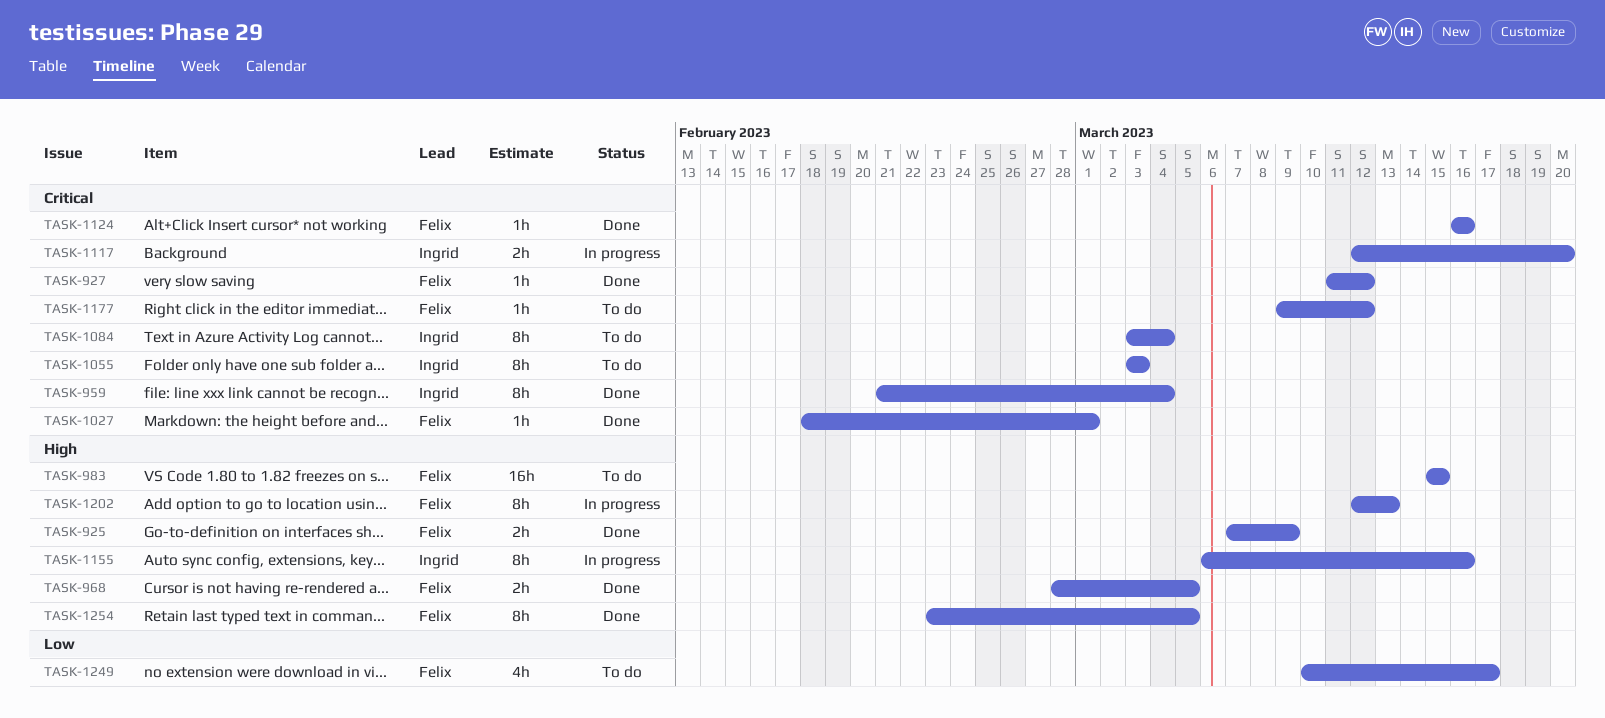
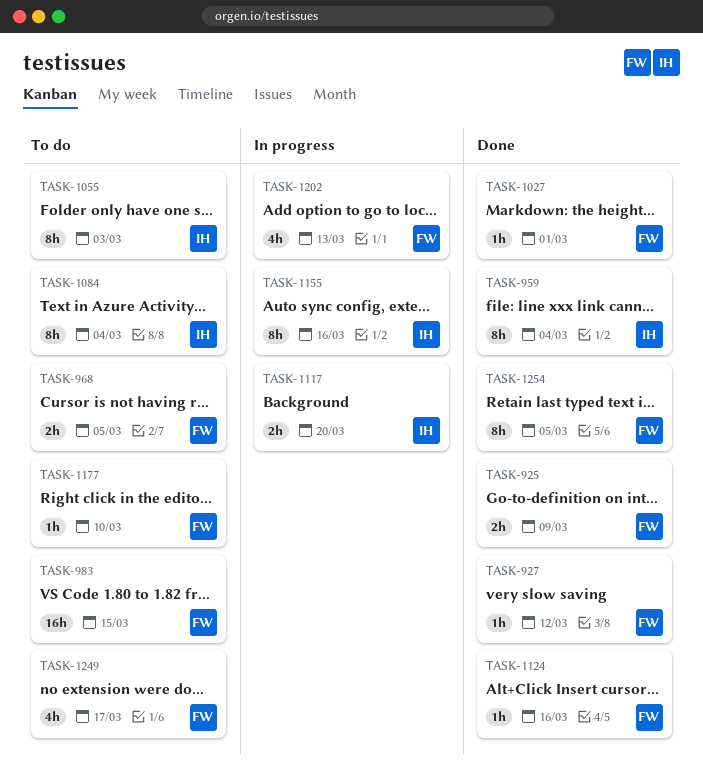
TASK-968, status: Done -> To do
TASK-1177, due: Mar 12 -> Mar 10
TASK-1202, estimate: 8h -> 4h

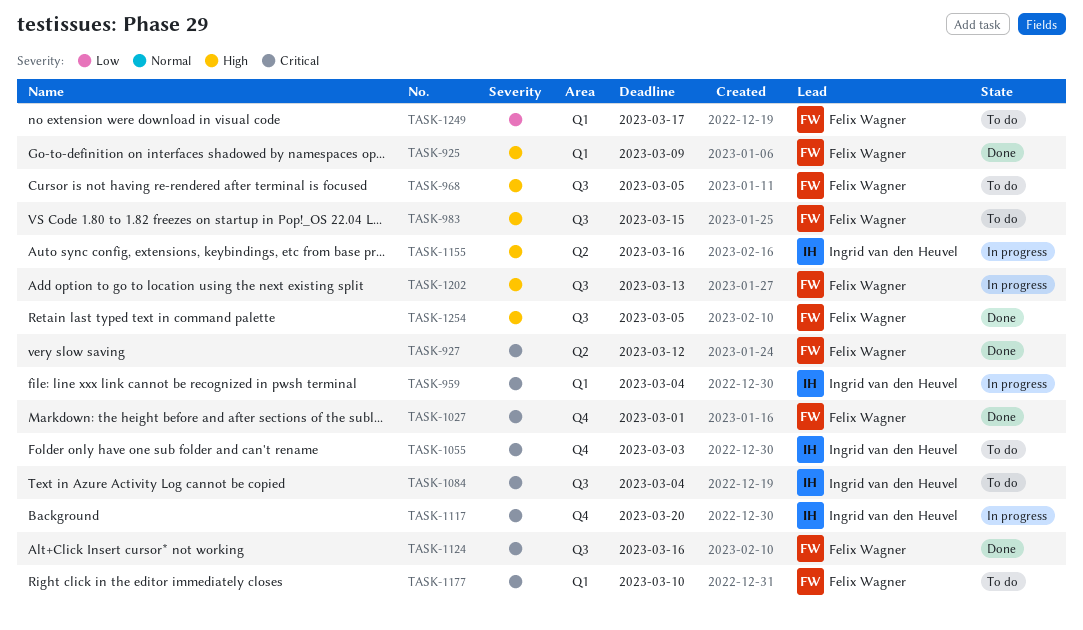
TASK-959, status: Done -> In progress

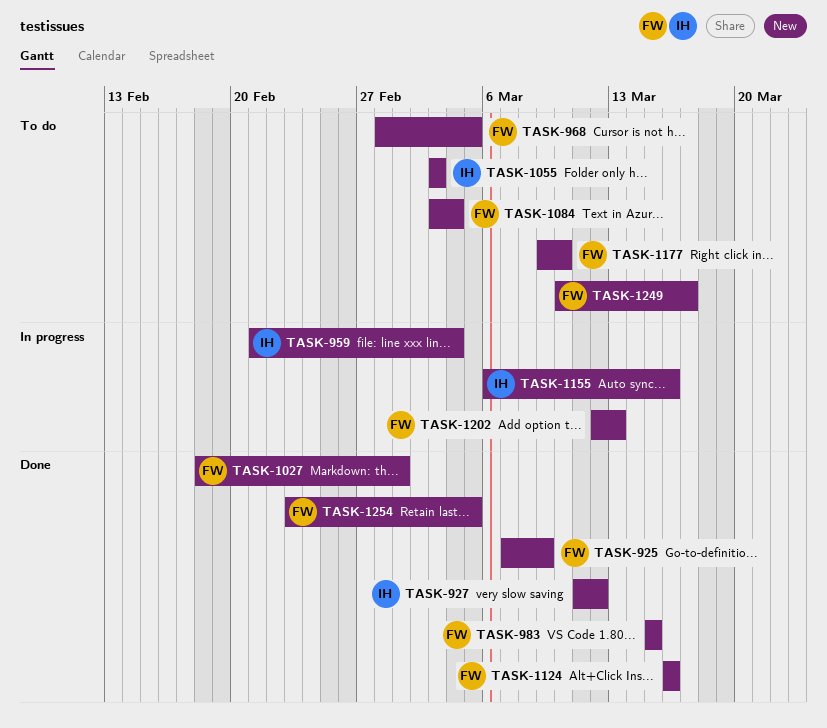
TASK-927, owner: Felix Wagner -> Ingrid van den Heuvel
TASK-983, status: To do -> Done
TASK-1084, owner: Ingrid van den Heuvel -> Felix Wagner
TASK-1117: present -> none

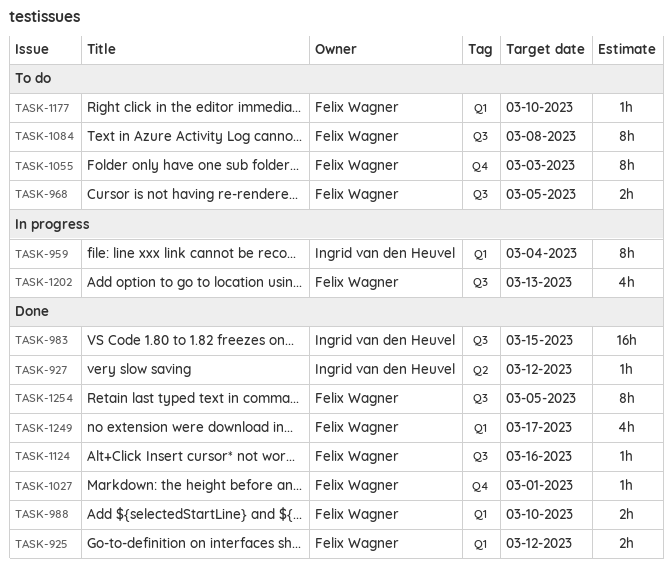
TASK-925, due: Mar 9 -> Mar 12
TASK-983, owner: Felix Wagner -> Ingrid van den Heuvel
TASK-988: none -> present
TASK-1055, owner: Ingrid van den Heuvel -> Felix Wagner
TASK-1084, due: Mar 4 -> Mar 8
TASK-1155: present -> none
TASK-1249, status: To do -> Done

